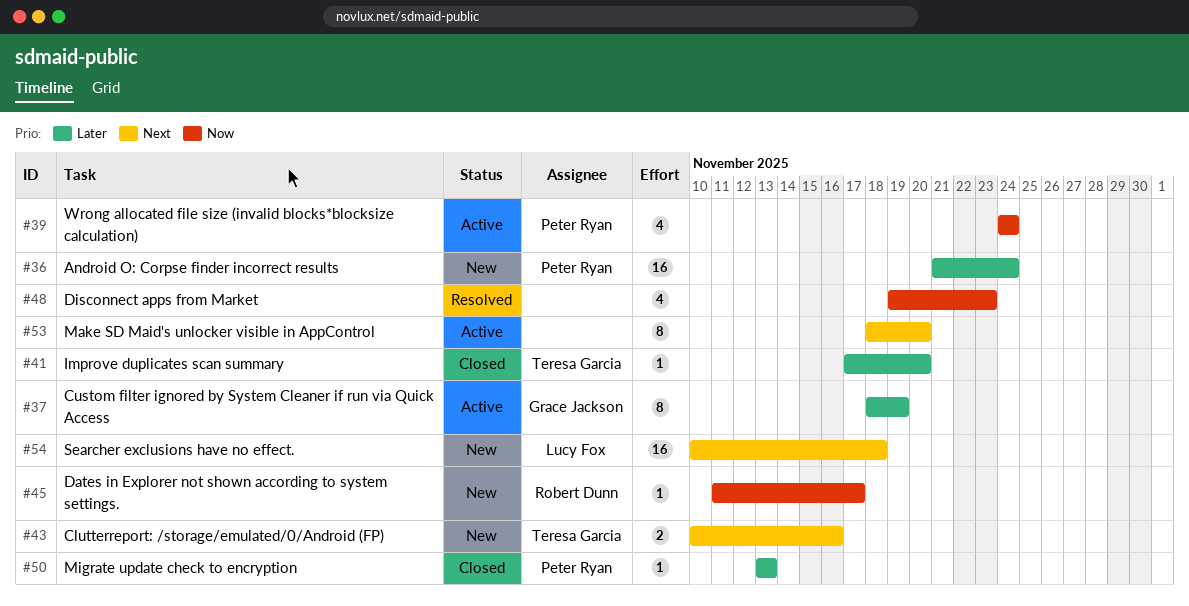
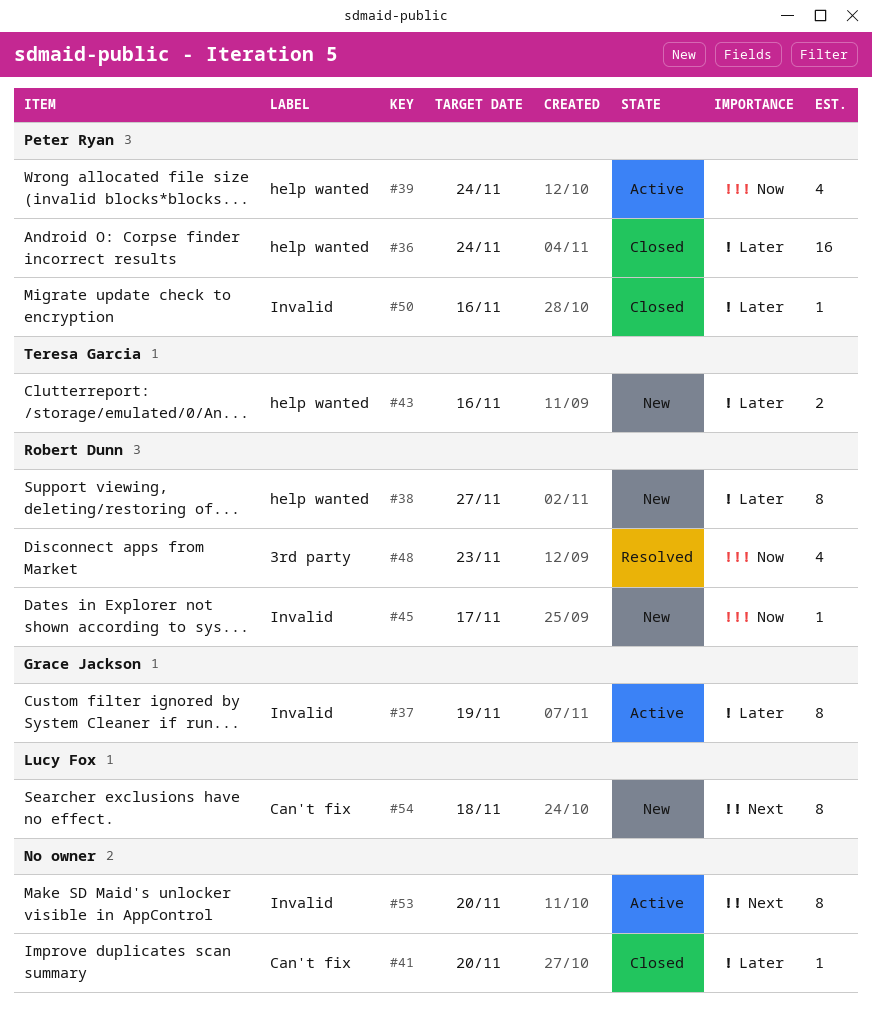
#36, status: New -> Closed
#38: none -> present
#41, owner: Teresa Garcia -> none
#43, priority: Next -> Later
#48, owner: none -> Robert Dunn
#50, due: Nov 13 -> Nov 16
#54, estimate: 16 -> 8

